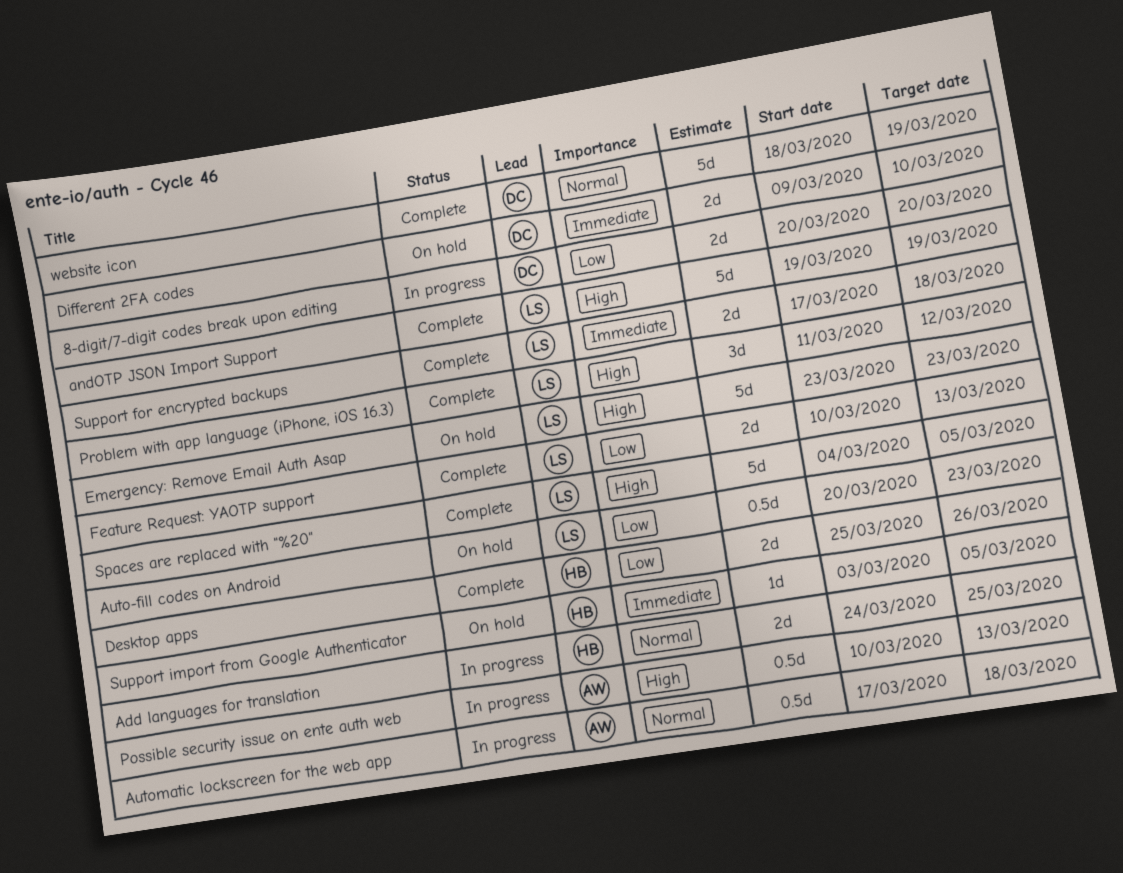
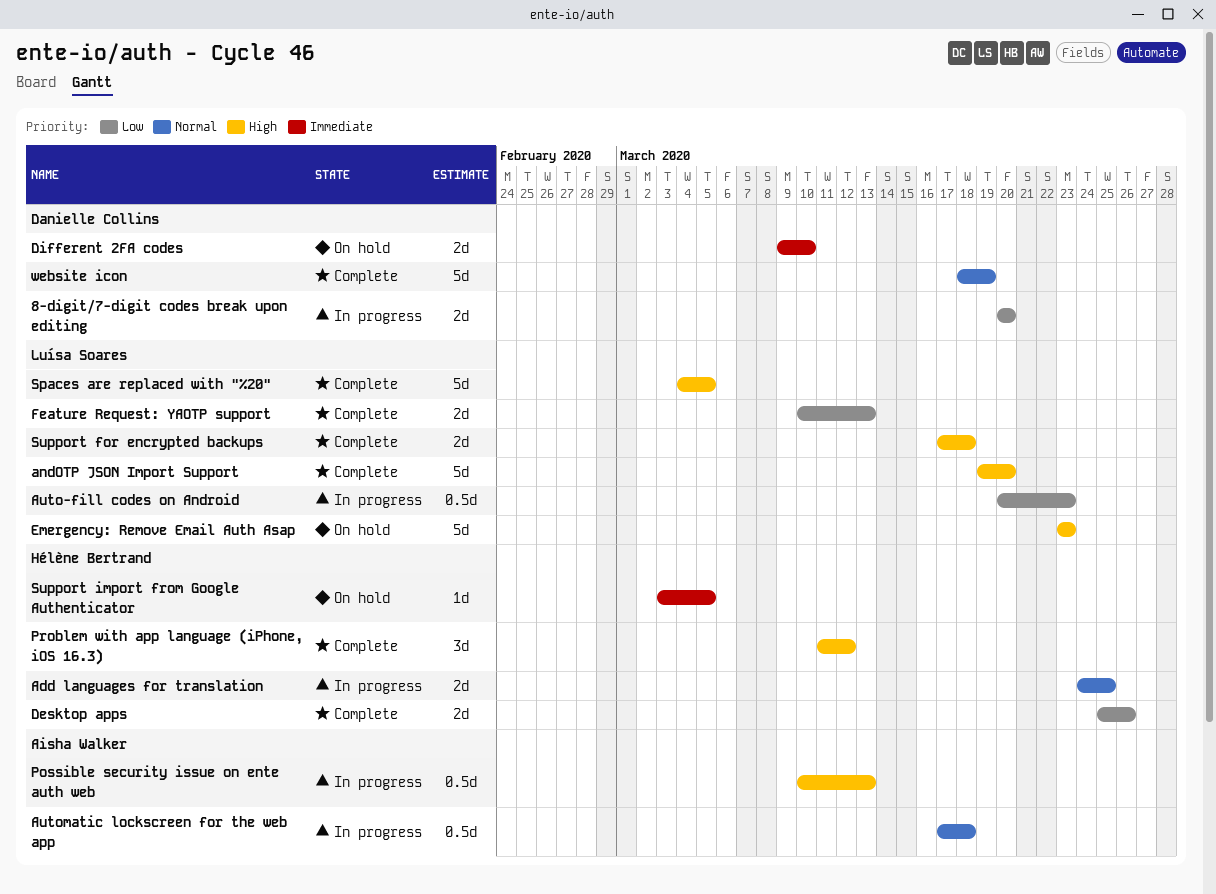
andOTP JSON Import Support, due: Mar 19 -> Mar 20
Auto-fill codes on Android, status: On hold -> In progress
Problem with app language (iPhone, iOS 16.3), owner: Luísa Soares -> Hélène Bertrand
Support for encrypted backups, priority: Immediate -> High

